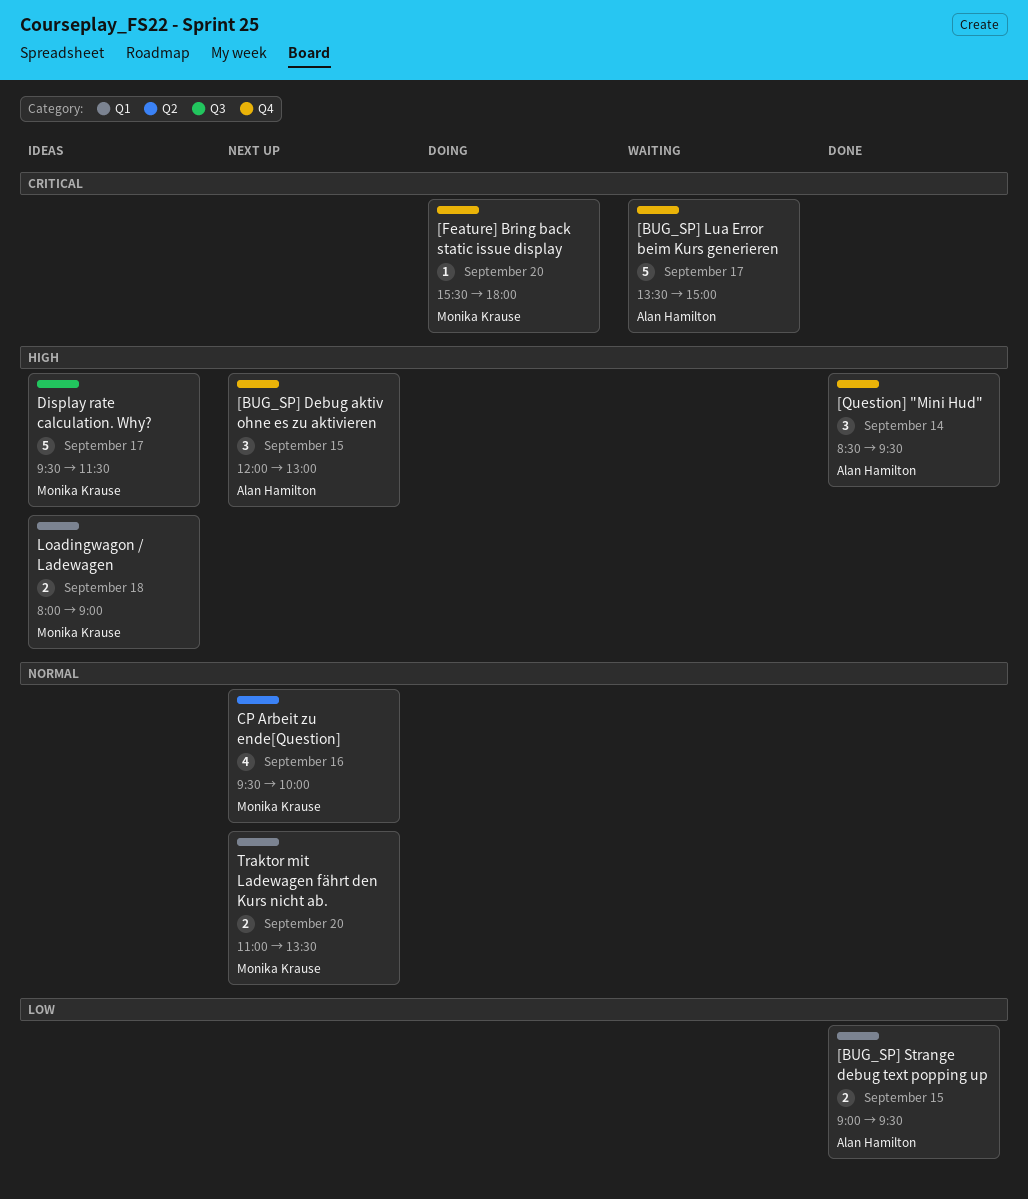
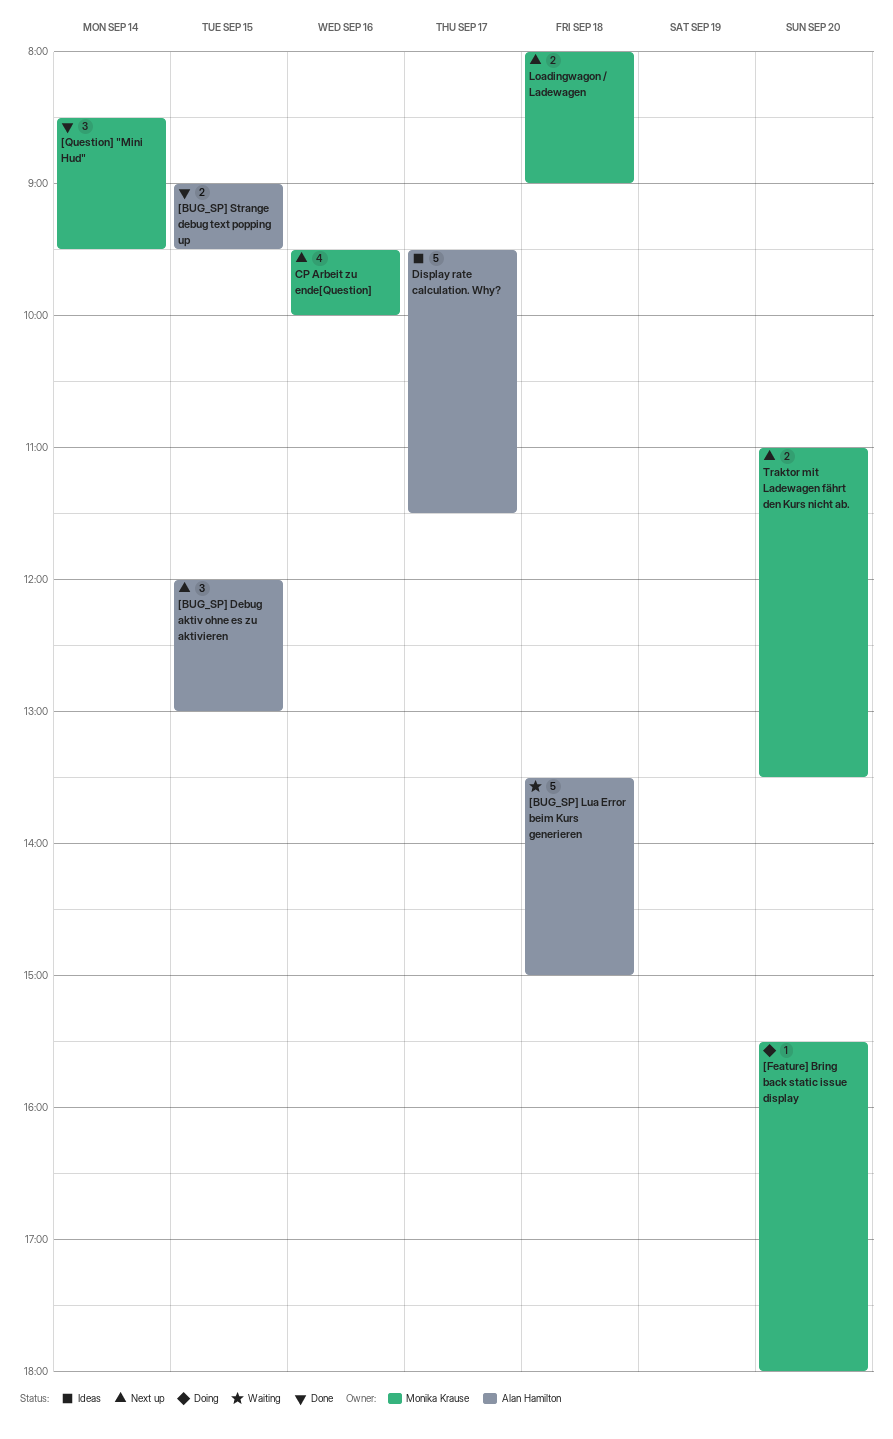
[BUG_SP] Lua Error beim Kurs generieren, day: Sep 17 -> Sep 18
[Question] "Mini Hud", owner: Alan Hamilton -> Monika Krause
Display rate calculation. Why?, owner: Monika Krause -> Alan Hamilton
Loadingwagon / Ladewagen, status: Ideas -> Next up

